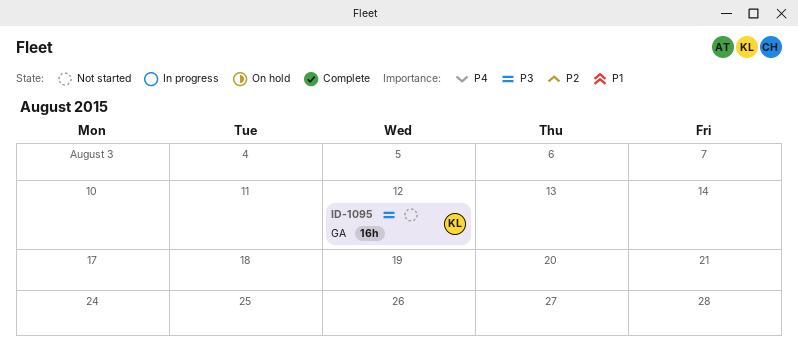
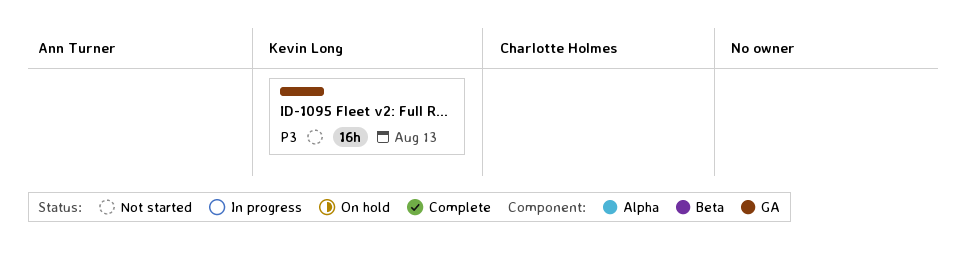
ID-1095, due: Aug 12 -> Aug 13

